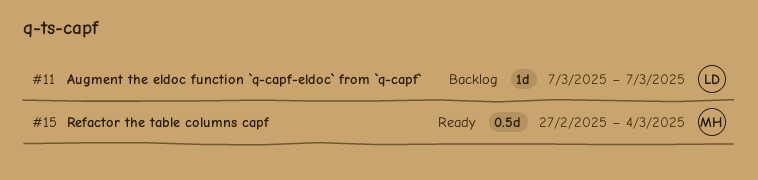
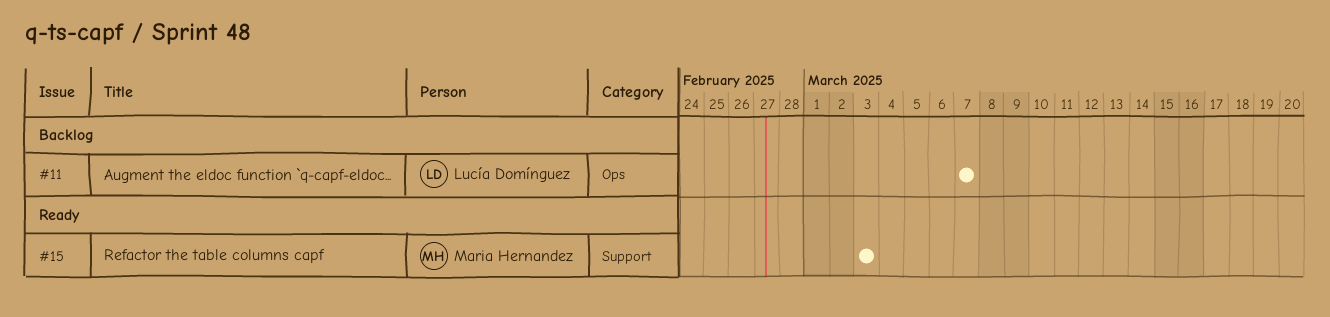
#15, start: Feb 27 -> Mar 3
#15, due: Mar 4 -> Mar 3

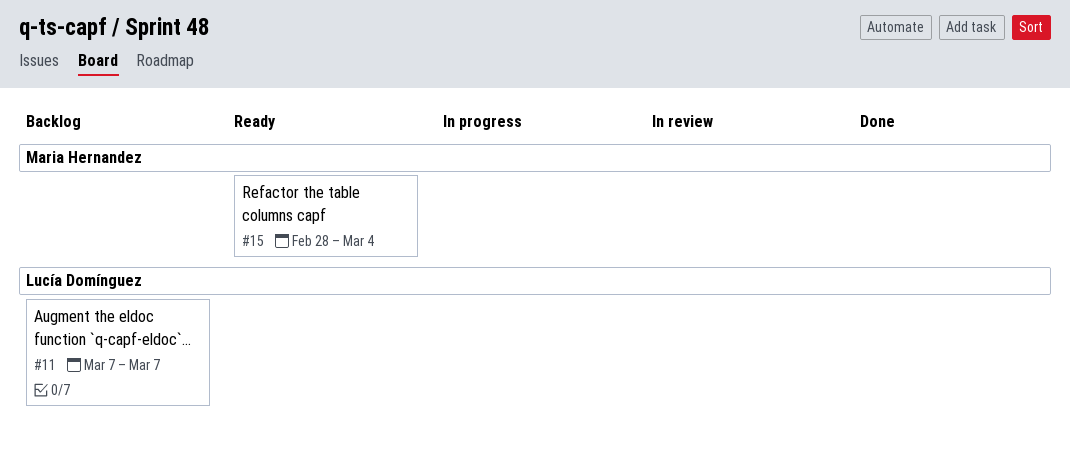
#15, start: Mar 3 -> Feb 28
#15, due: Mar 3 -> Mar 4

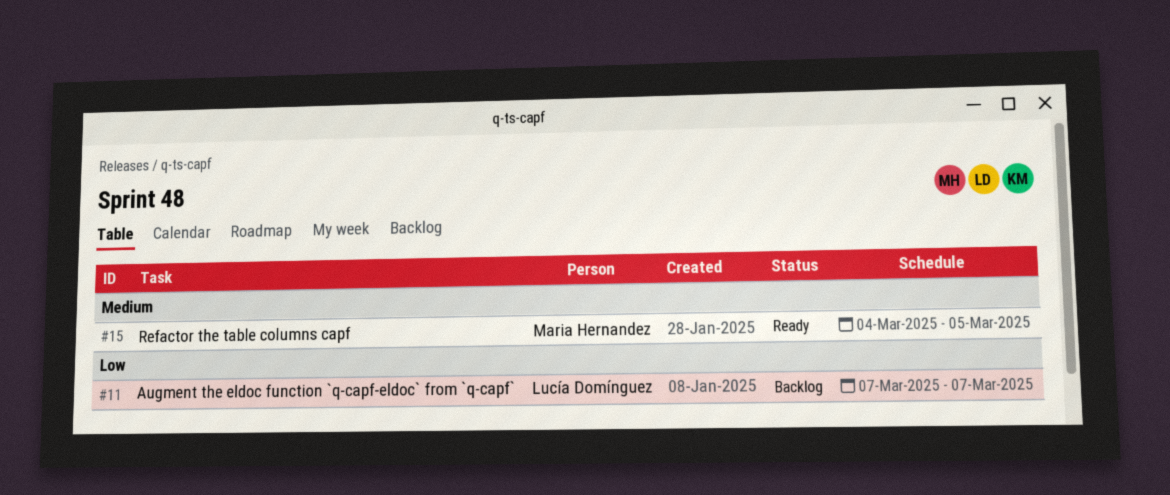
#15, start: Feb 28 -> Mar 4
#15, due: Mar 4 -> Mar 5

